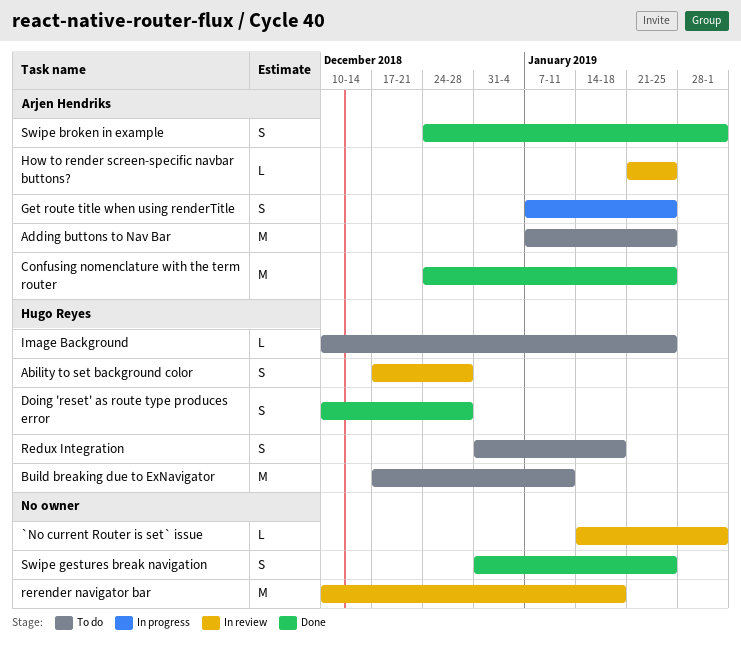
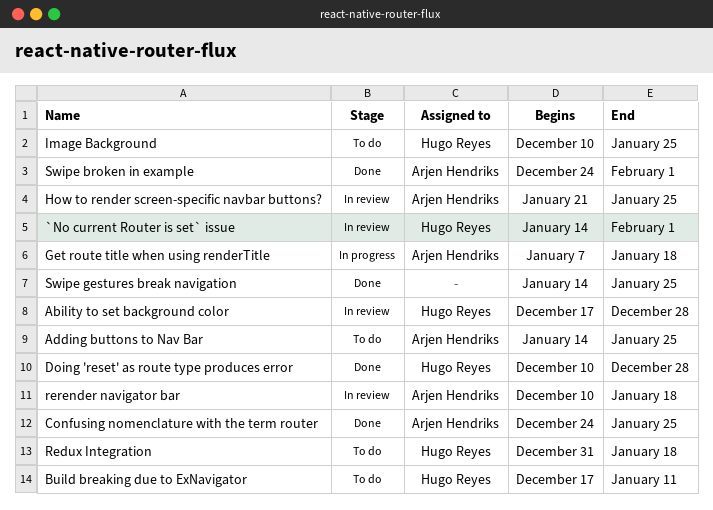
`No current Router is set` issue, owner: none -> Hugo Reyes
Adding buttons to Nav Bar, start: Jan 7 -> Jan 14
Get route title when using renderTitle, due: Jan 25 -> Jan 18
rerender navigator bar, owner: none -> Arjen Hendriks
Swipe gestures break navigation, start: Dec 31 -> Jan 14

